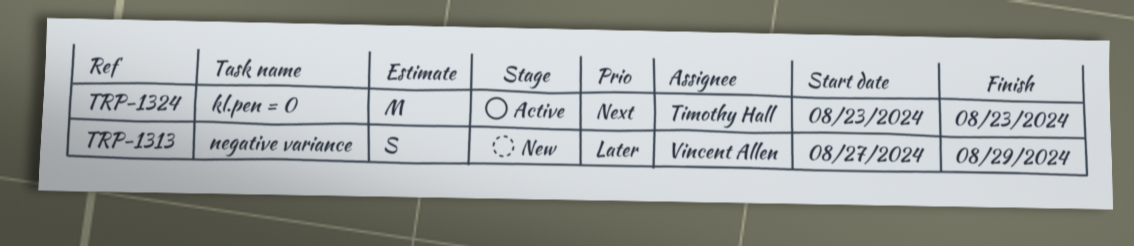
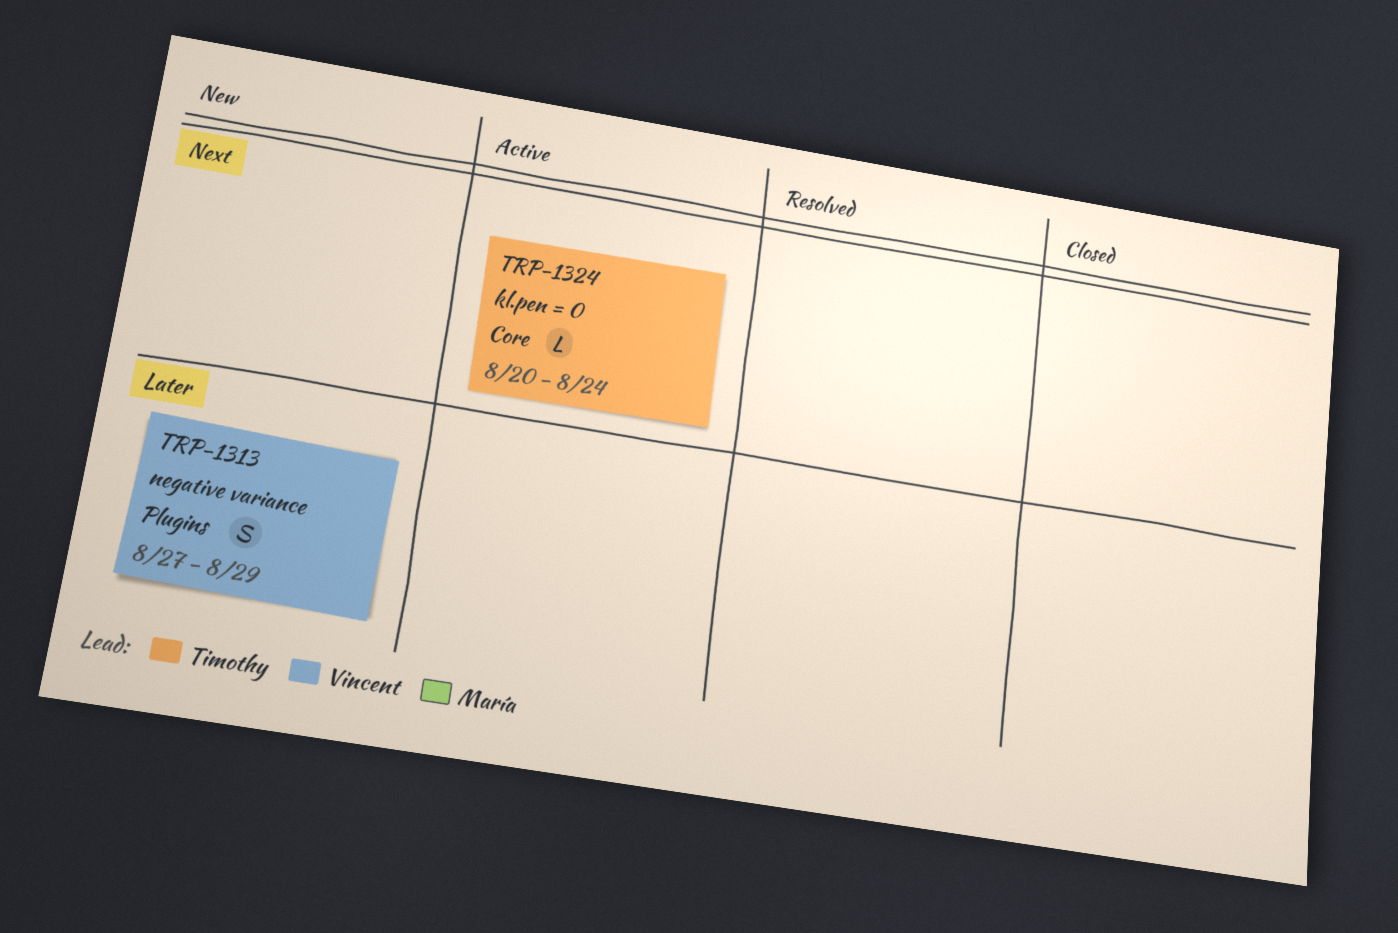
TRP-1324, estimate: M -> L
TRP-1324, start: Aug 23 -> Aug 20
TRP-1324, due: Aug 23 -> Aug 24

